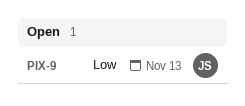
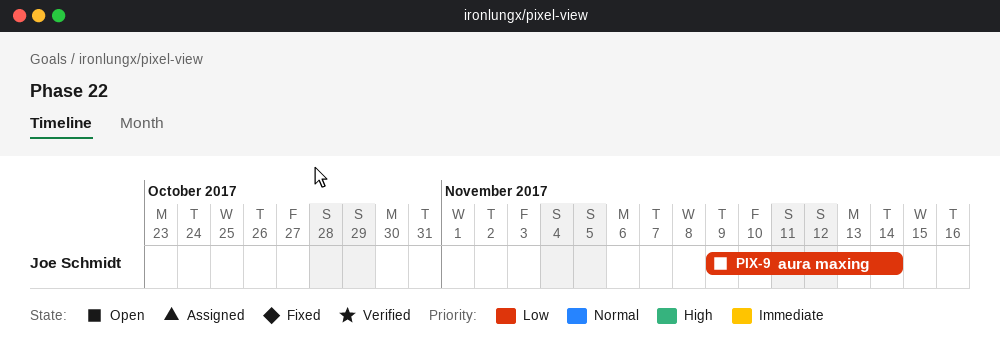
PIX-9, due: Nov 13 -> Nov 14

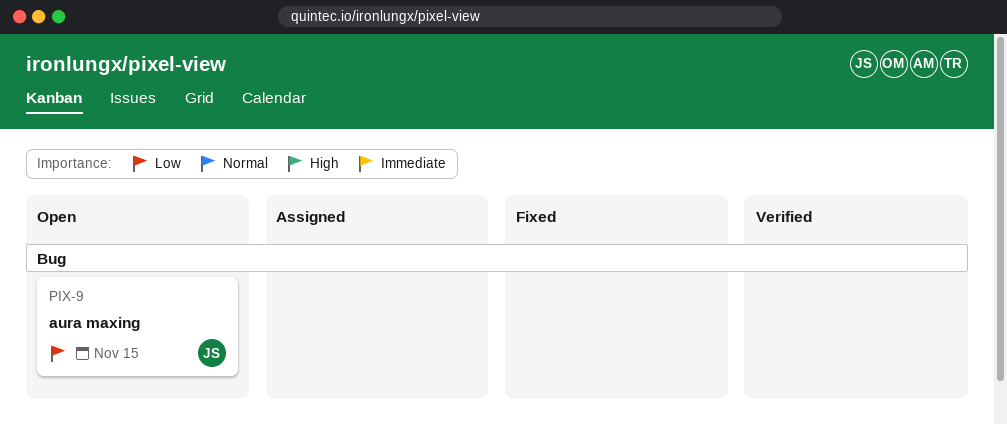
PIX-9, due: Nov 14 -> Nov 15

